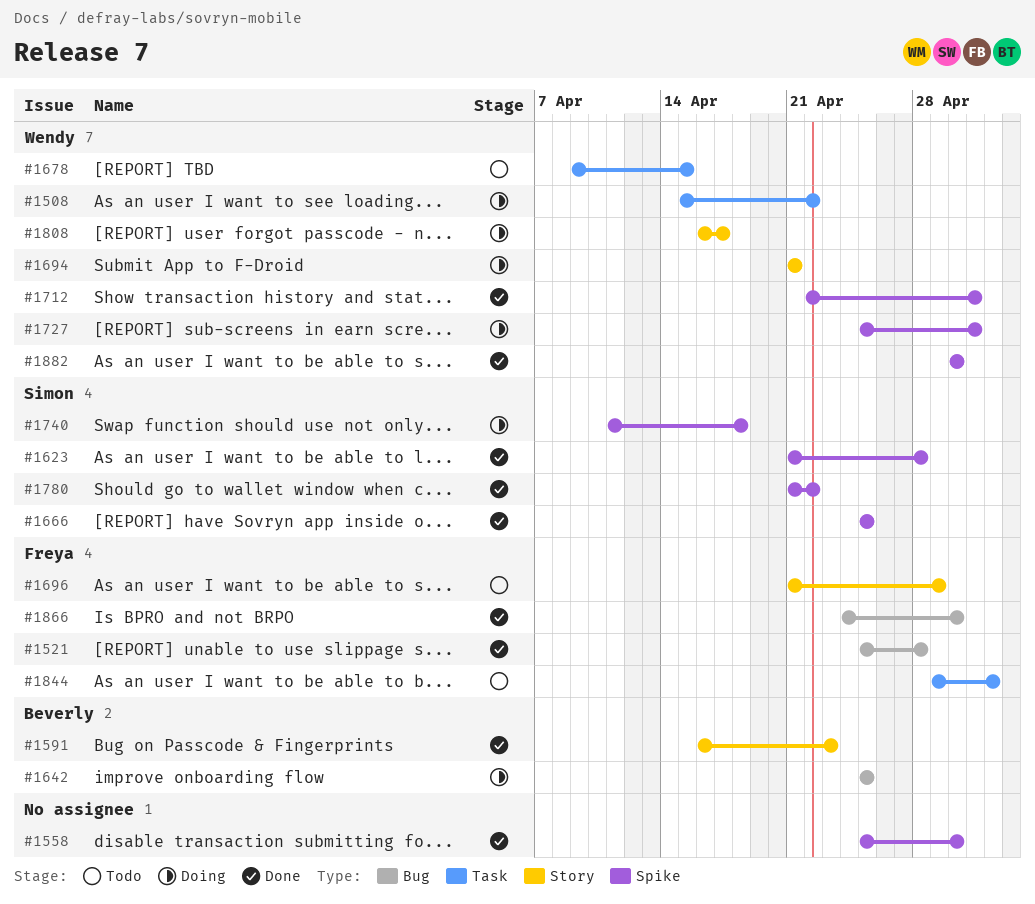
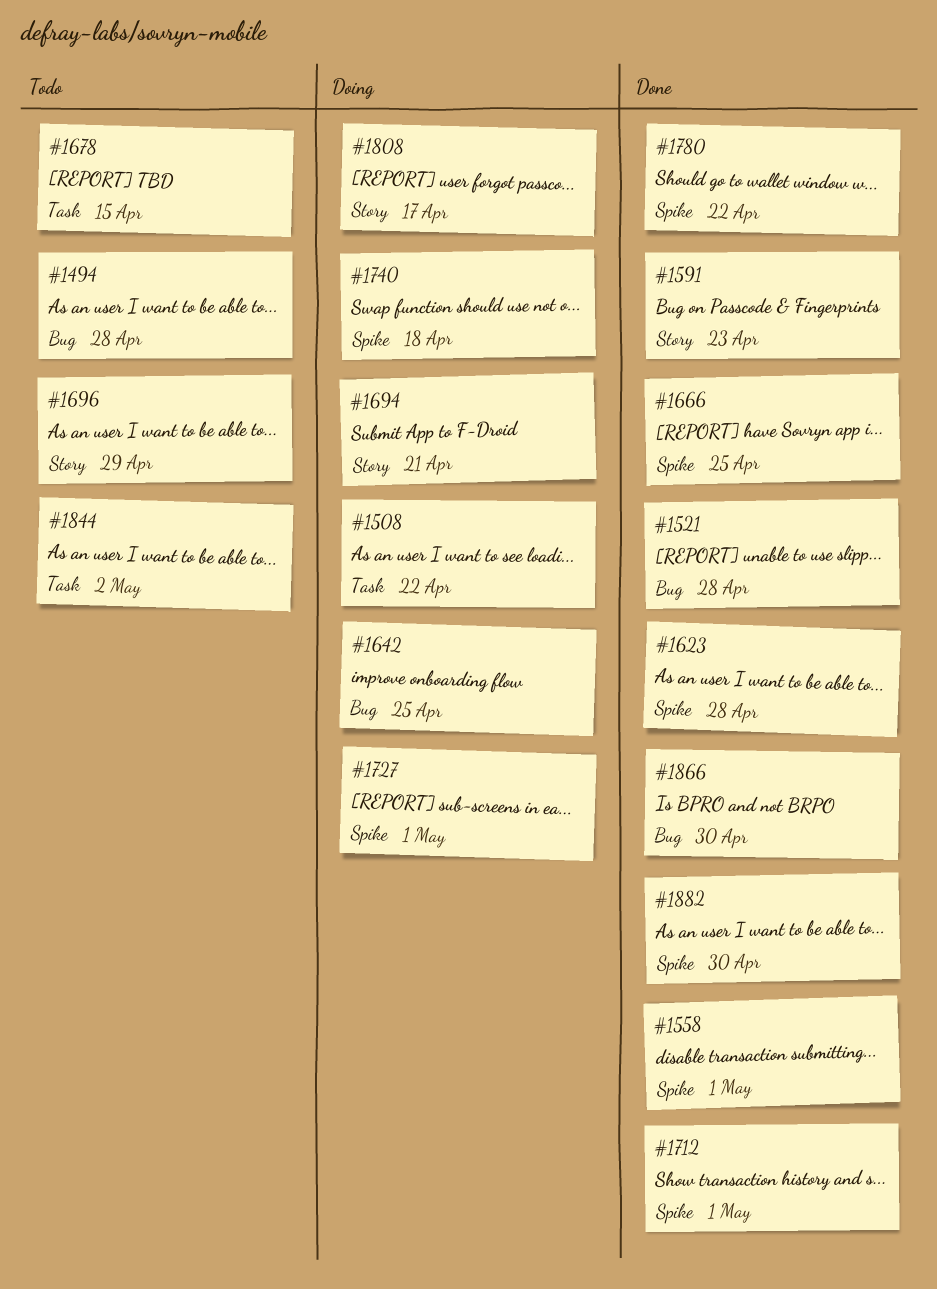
#1494: none -> present
#1558, due: Apr 30 -> May 1

